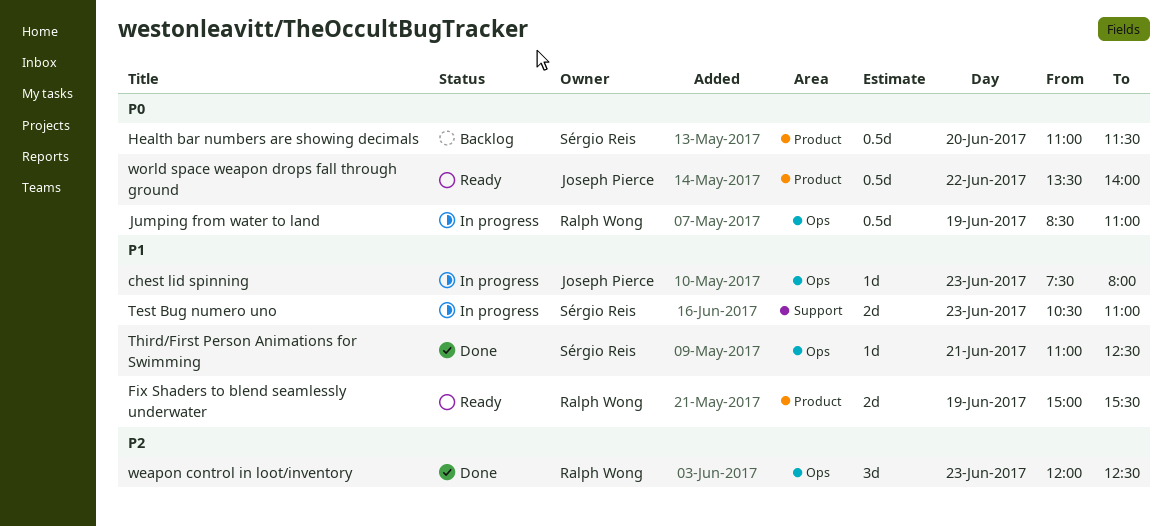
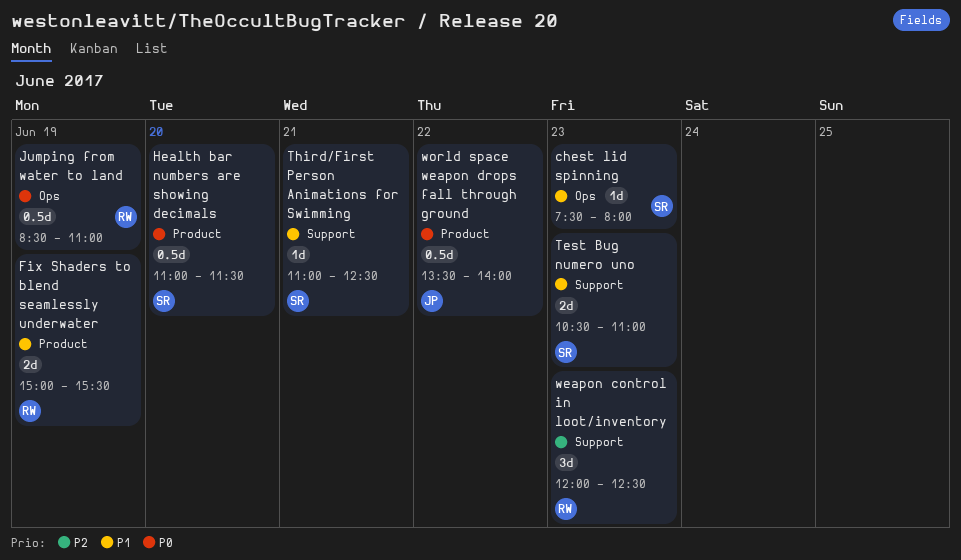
chest lid spinning, owner: Joseph Pierce -> Sérgio Reis
Third/First Person Animations for Swimming, label: Ops -> Support
weapon control in loot/inventory, label: Ops -> Support

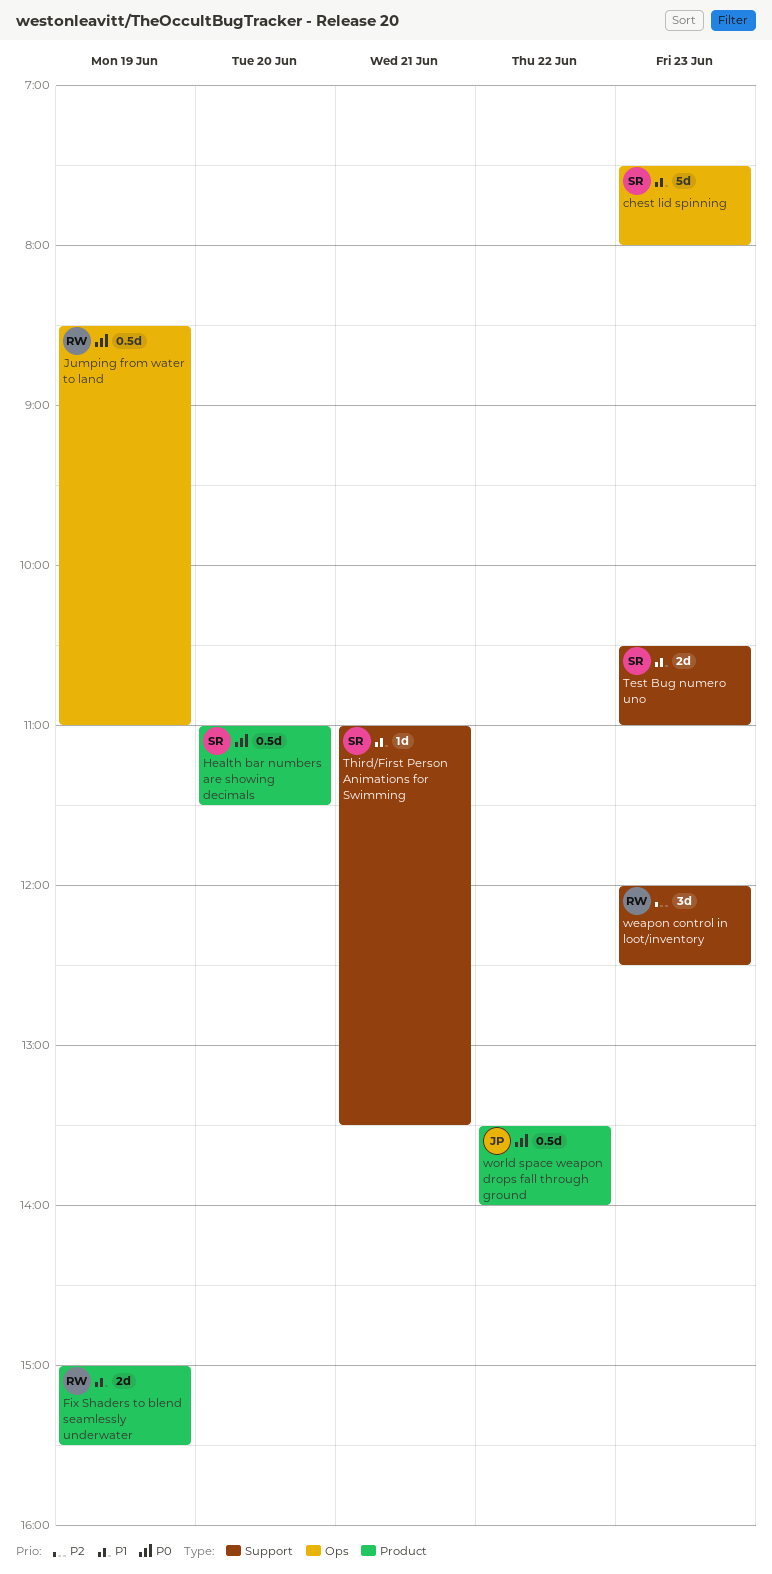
chest lid spinning, estimate: 1d -> 5d
Third/First Person Animations for Swimming, ends: 12:30 -> 13:30

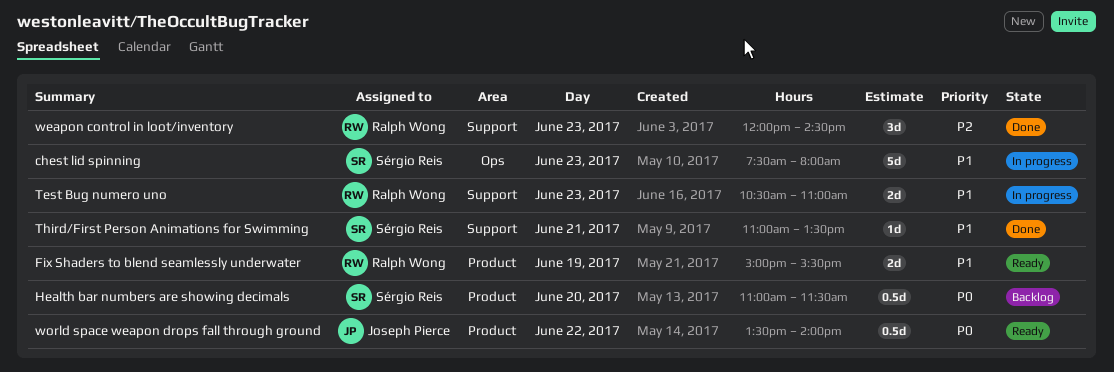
Jumping from water to land: present -> none
Test Bug numero uno, owner: Sérgio Reis -> Ralph Wong
weapon control in loot/inventory, ends: 12:30 -> 14:30

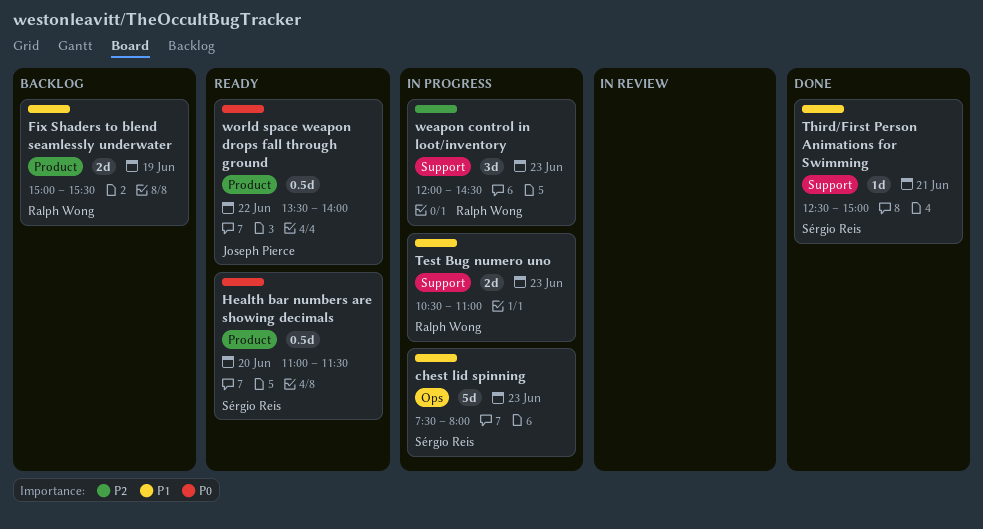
Fix Shaders to blend seamlessly underwater, status: Ready -> Backlog
Health bar numbers are showing decimals, status: Backlog -> Ready
Third/First Person Animations for Swimming, begins: 11:00 -> 12:30
Third/First Person Animations for Swimming, ends: 13:30 -> 15:00
weapon control in loot/inventory, status: Done -> In progress

